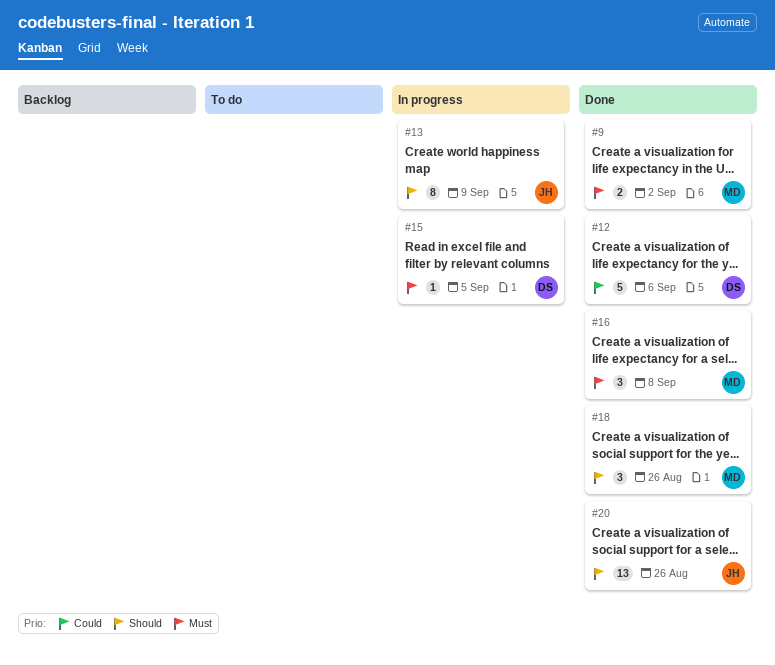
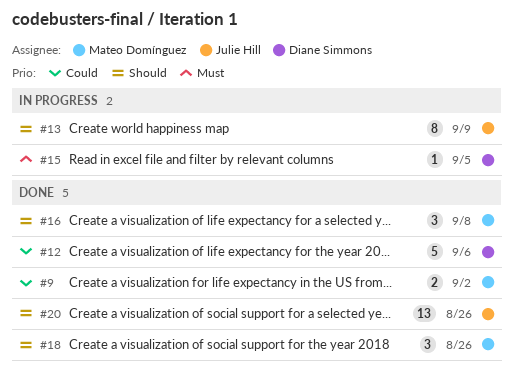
#9, priority: Must -> Could
#16, priority: Must -> Should

